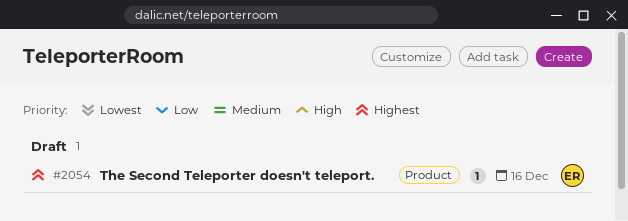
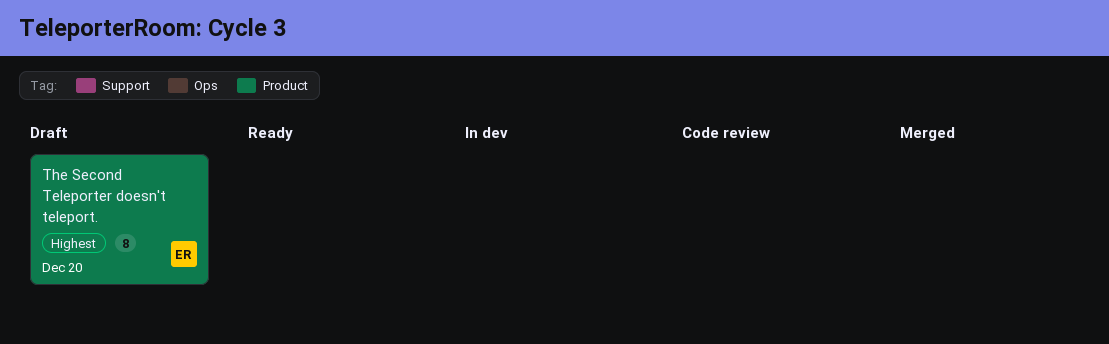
The Second Teleporter doesn't teleport., estimate: 1 -> 8
The Second Teleporter doesn't teleport., due: Dec 16 -> Dec 20

